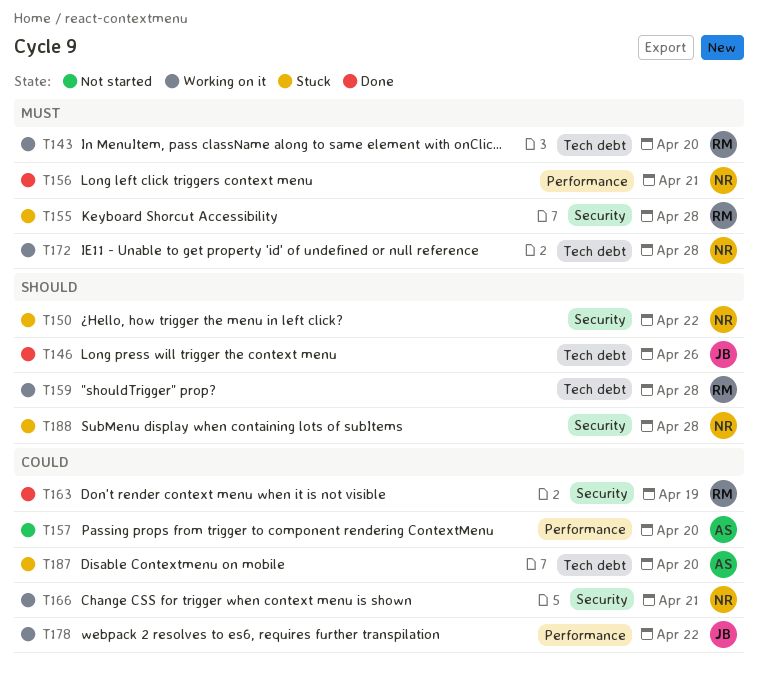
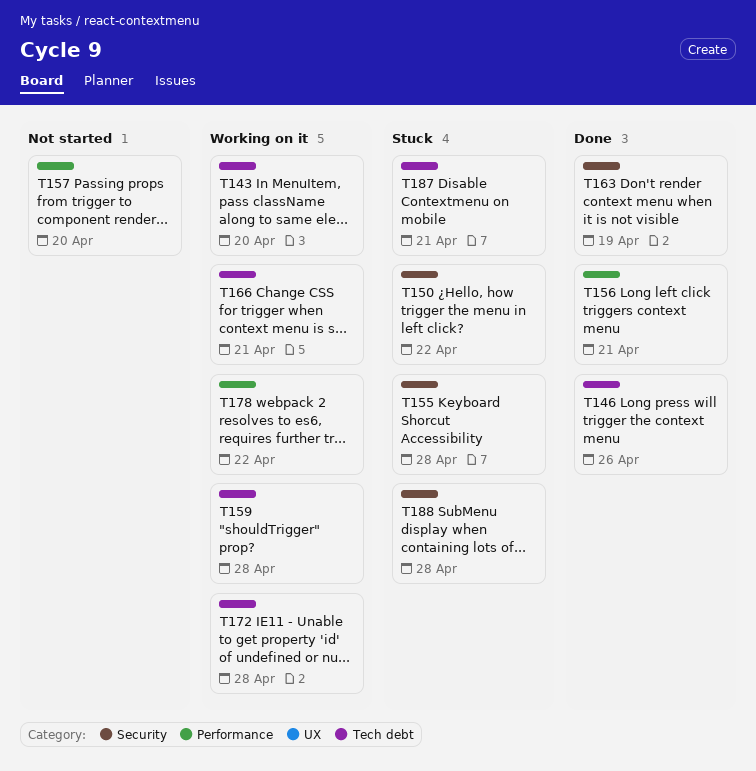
T166, label: Security -> Tech debt
T187, due: Apr 20 -> Apr 21

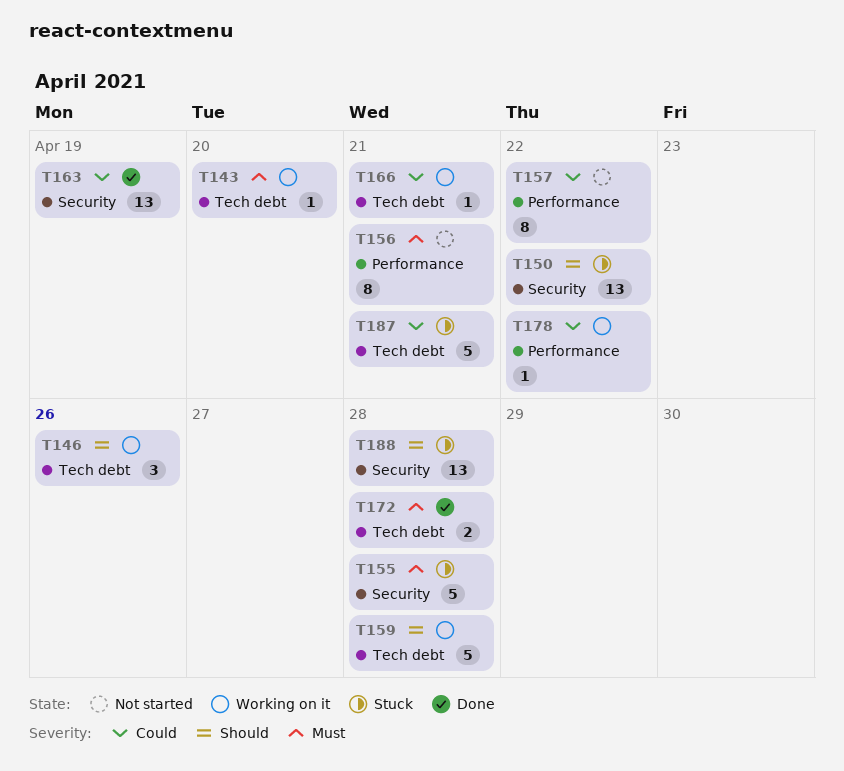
T146, status: Done -> Working on it
T156, status: Done -> Not started
T157, due: Apr 20 -> Apr 22
T172, status: Working on it -> Done

